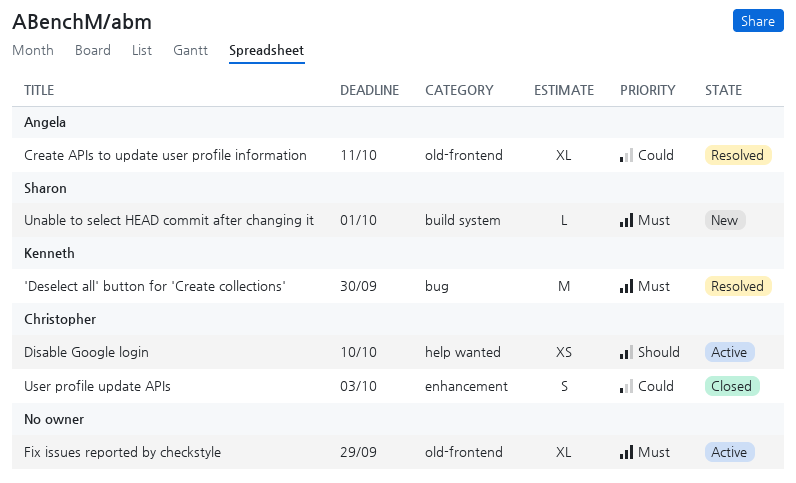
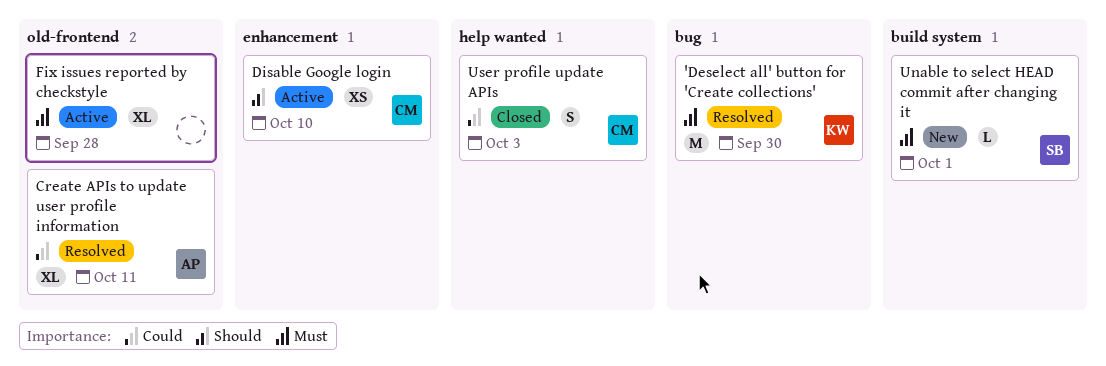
Disable Google login, label: help wanted -> enhancement
Fix issues reported by checkstyle, due: Sep 29 -> Sep 28
User profile update APIs, label: enhancement -> help wanted

